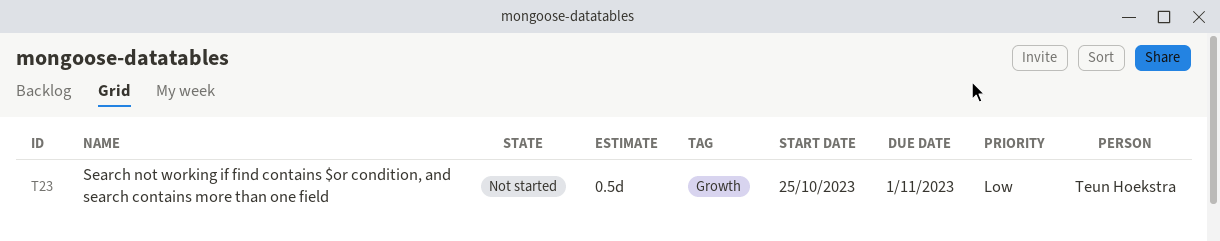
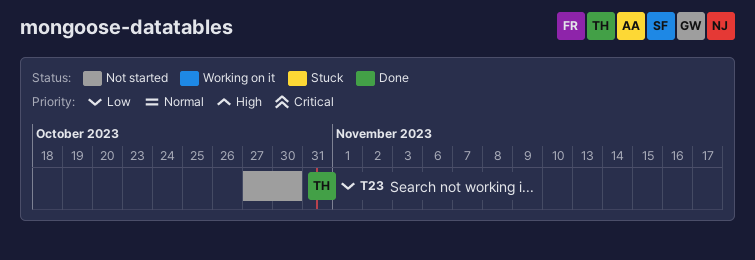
T23, start: Oct 25 -> Oct 27
T23, due: Nov 1 -> Oct 30

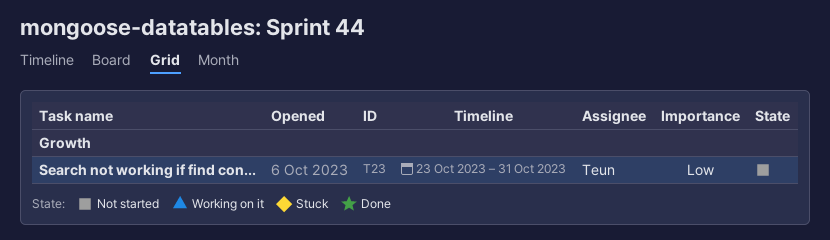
T23, start: Oct 27 -> Oct 23
T23, due: Oct 30 -> Oct 31

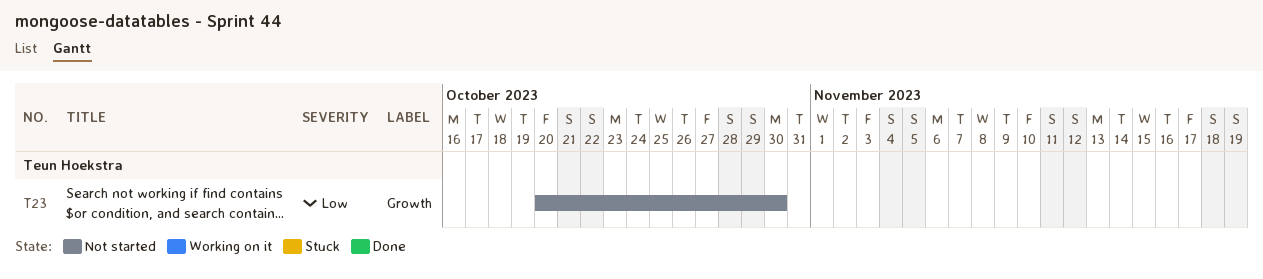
T23, start: Oct 23 -> Oct 20
T23, due: Oct 31 -> Oct 30

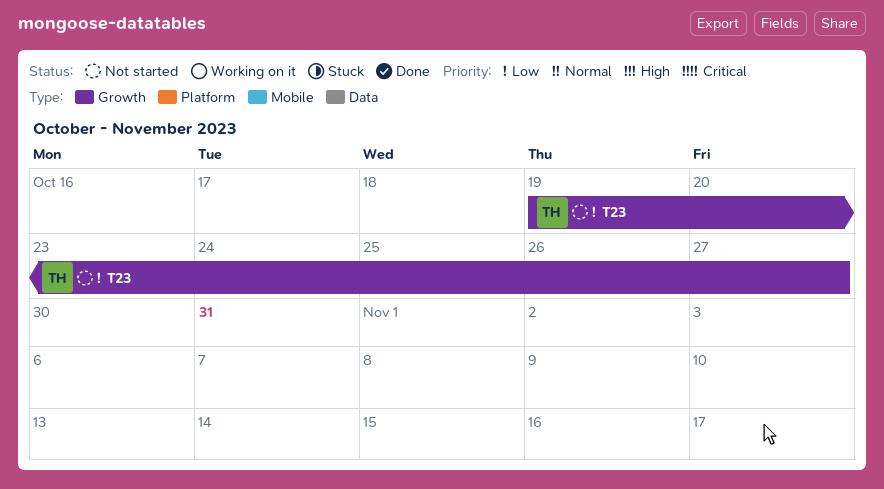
T23, start: Oct 20 -> Oct 19
T23, due: Oct 30 -> Oct 27

